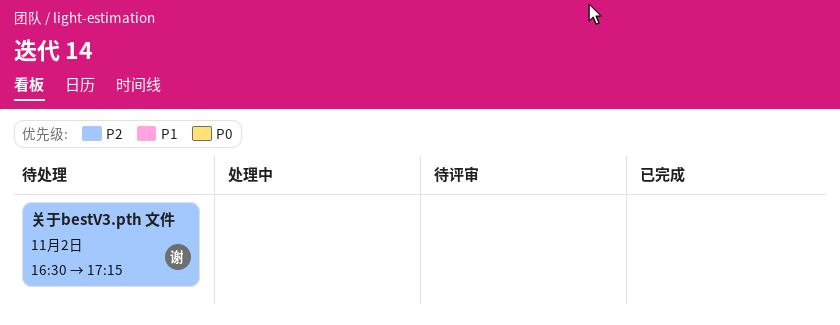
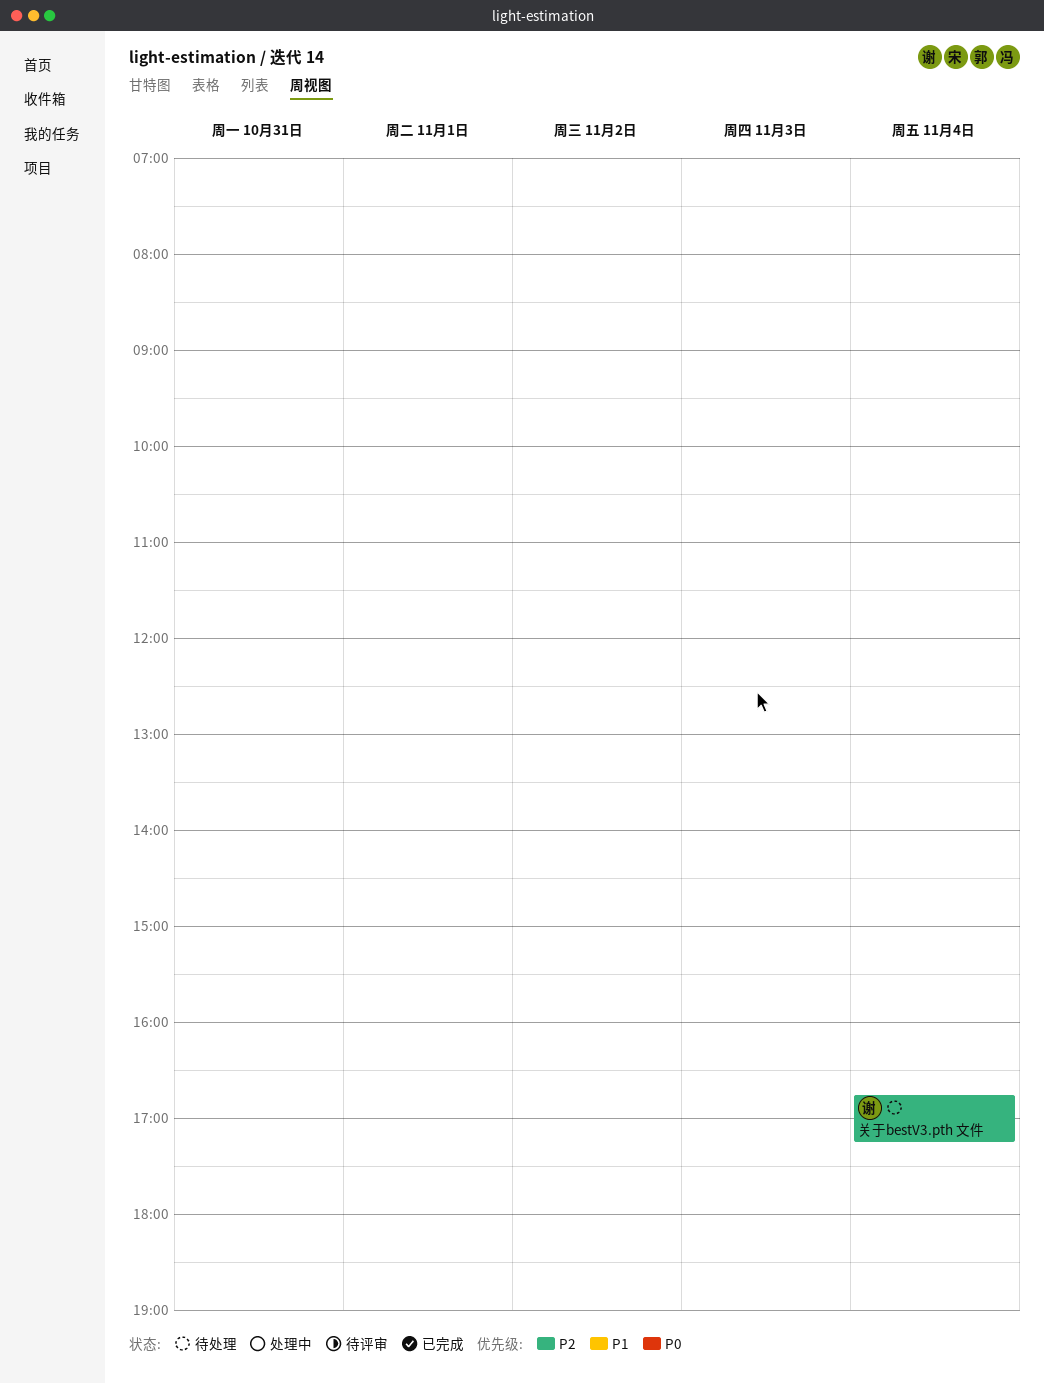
关于bestV3.pth 文件, day: Nov 2 -> Nov 4
关于bestV3.pth 文件, begins: 16:30 -> 16:45

